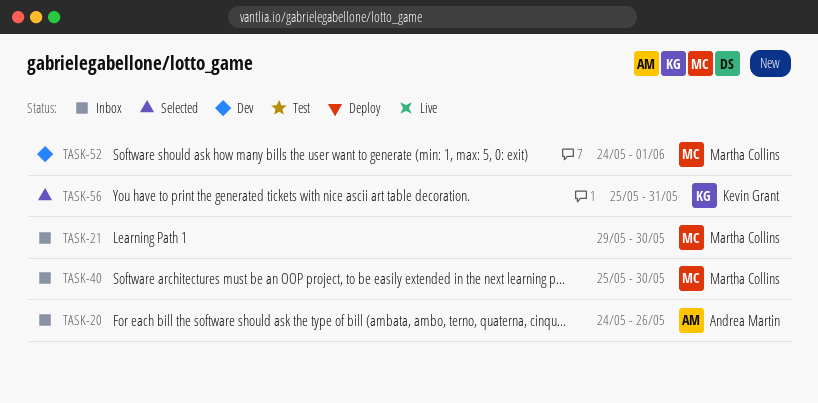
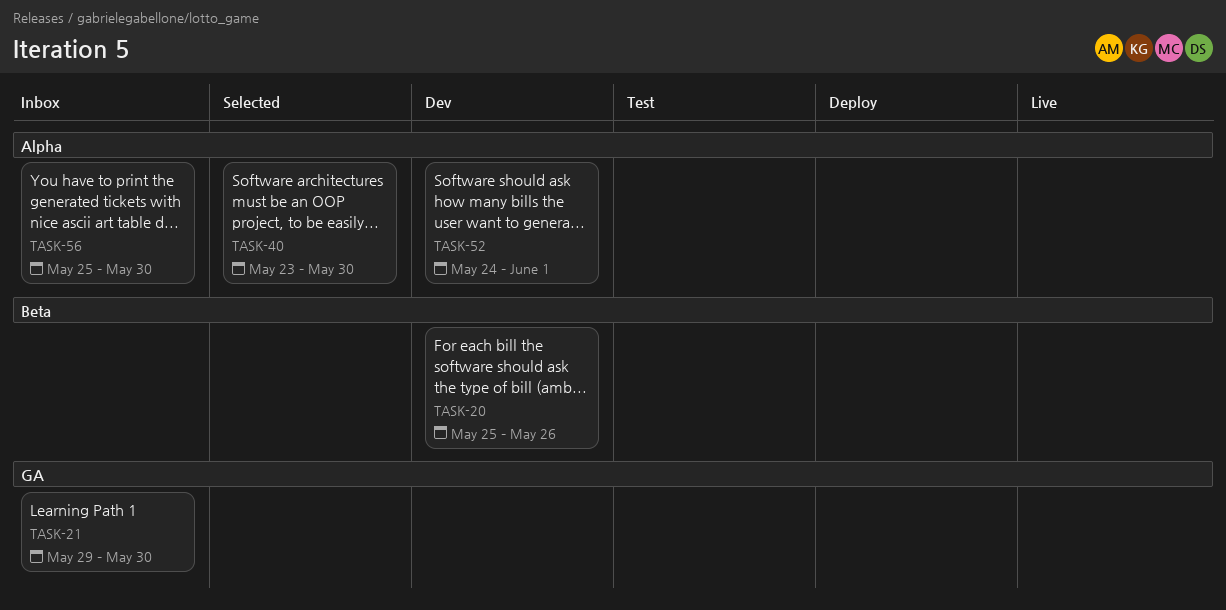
TASK-20, status: Inbox -> Dev
TASK-20, start: May 24 -> May 25
TASK-40, status: Inbox -> Selected
TASK-40, start: May 25 -> May 23
TASK-56, status: Selected -> Inbox
TASK-56, due: May 31 -> May 30

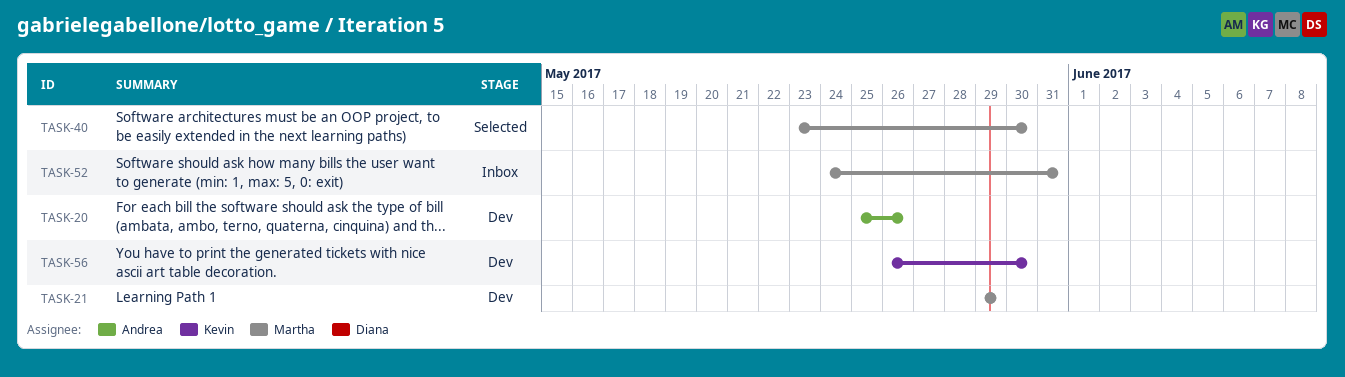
TASK-21, status: Inbox -> Dev
TASK-21, due: May 30 -> May 29
TASK-52, status: Dev -> Inbox
TASK-52, due: Jun 1 -> May 31
TASK-56, status: Inbox -> Dev
TASK-56, start: May 25 -> May 26

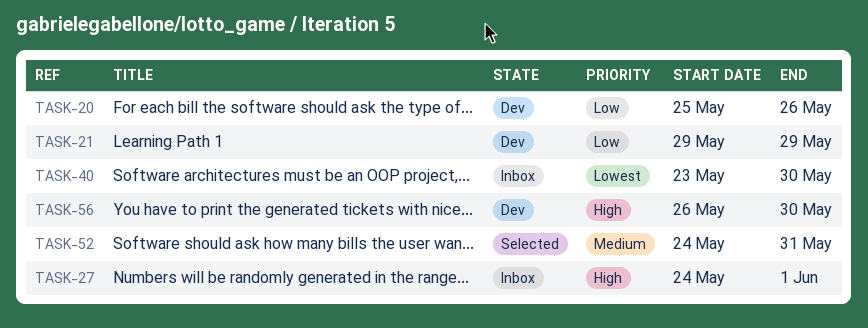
TASK-27: none -> present
TASK-40, status: Selected -> Inbox
TASK-52, status: Inbox -> Selected

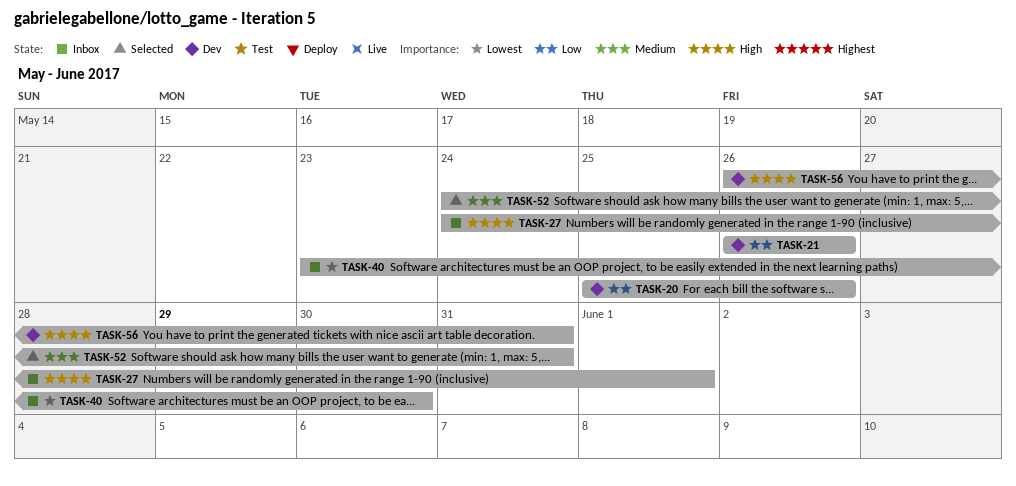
TASK-21, start: May 29 -> May 26
TASK-21, due: May 29 -> May 26
TASK-56, due: May 30 -> May 31

